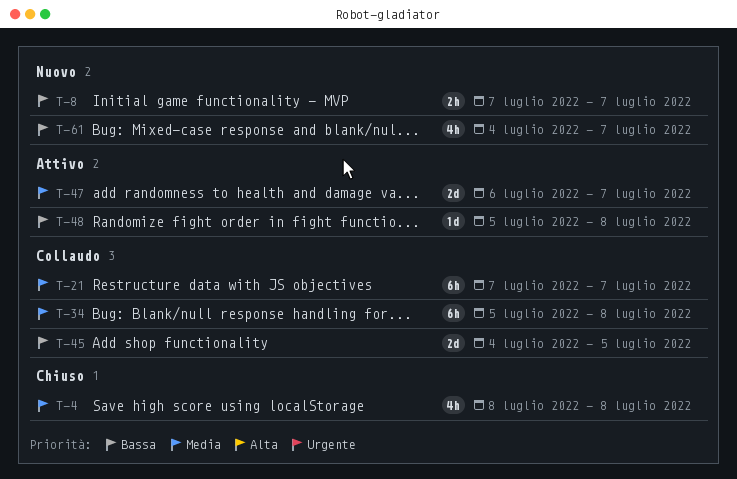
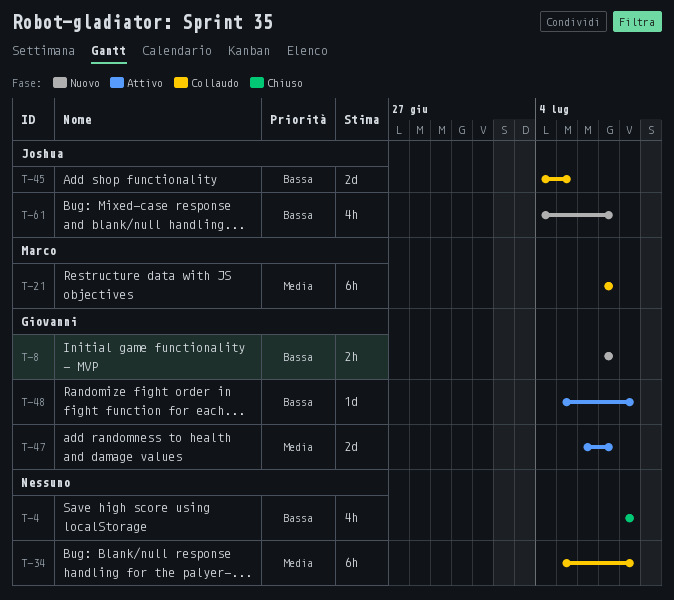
T-4, priority: Media -> Bassa

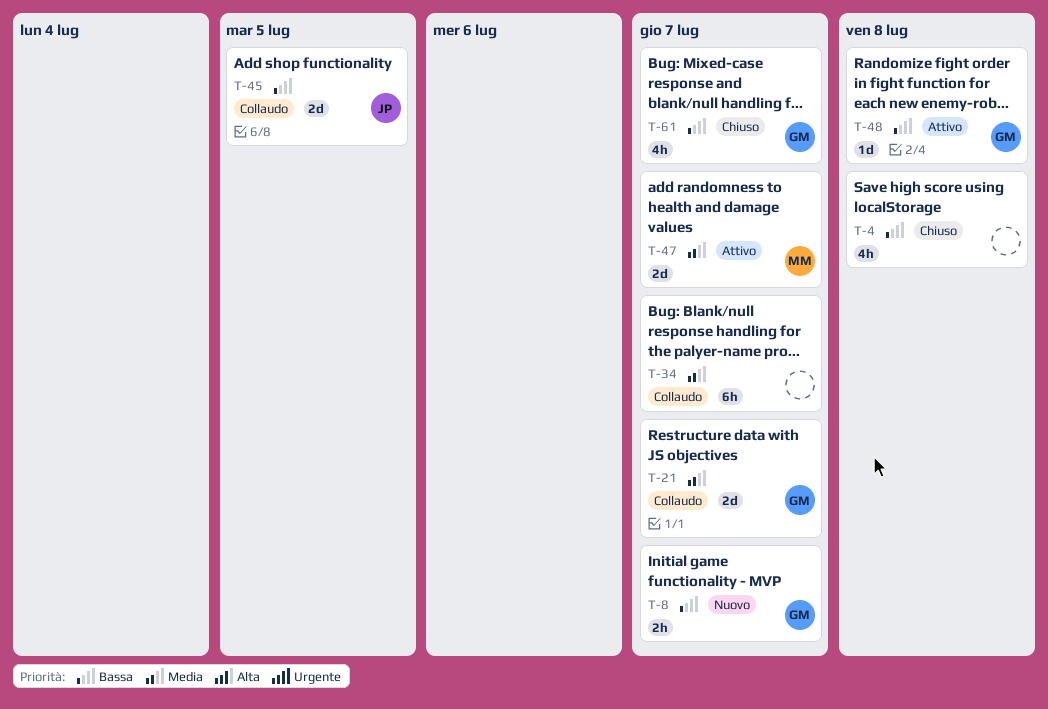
T-21, owner: Marco -> Giovanni
T-21, estimate: 6h -> 2d
T-34, due: Jul 8 -> Jul 7
T-47, owner: Giovanni -> Marco
T-61, status: Nuovo -> Chiuso
T-61, owner: Joshua -> Giovanni

